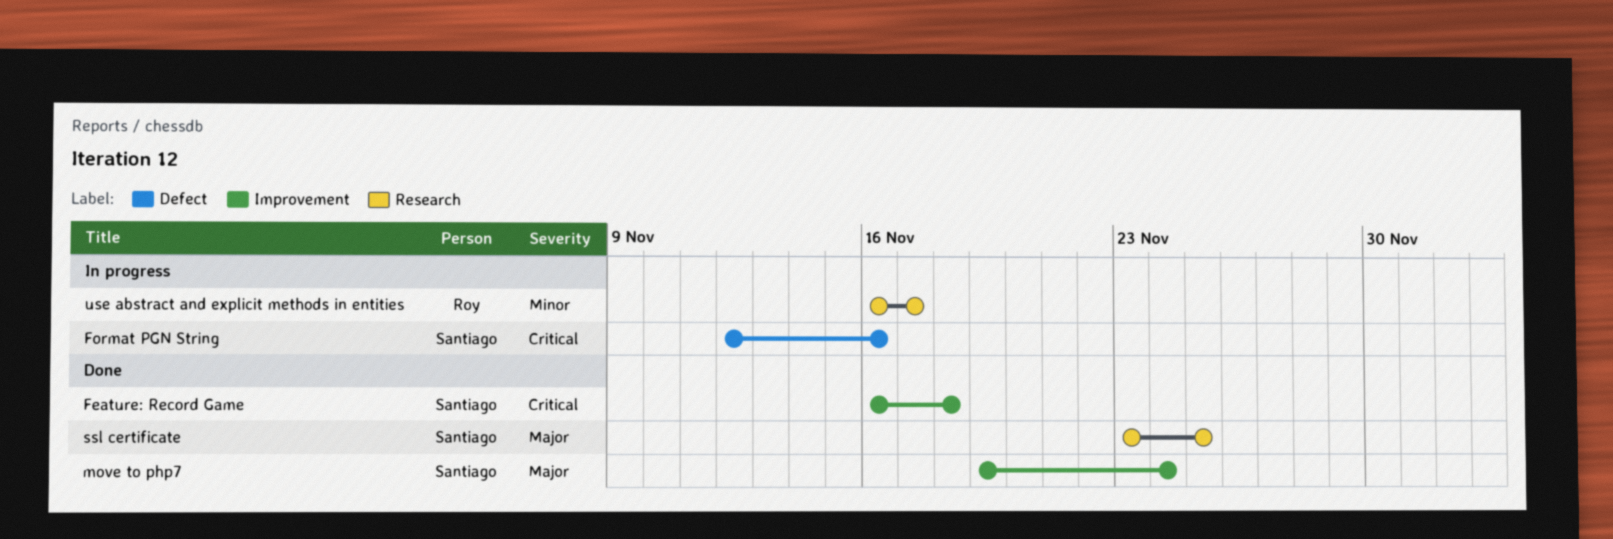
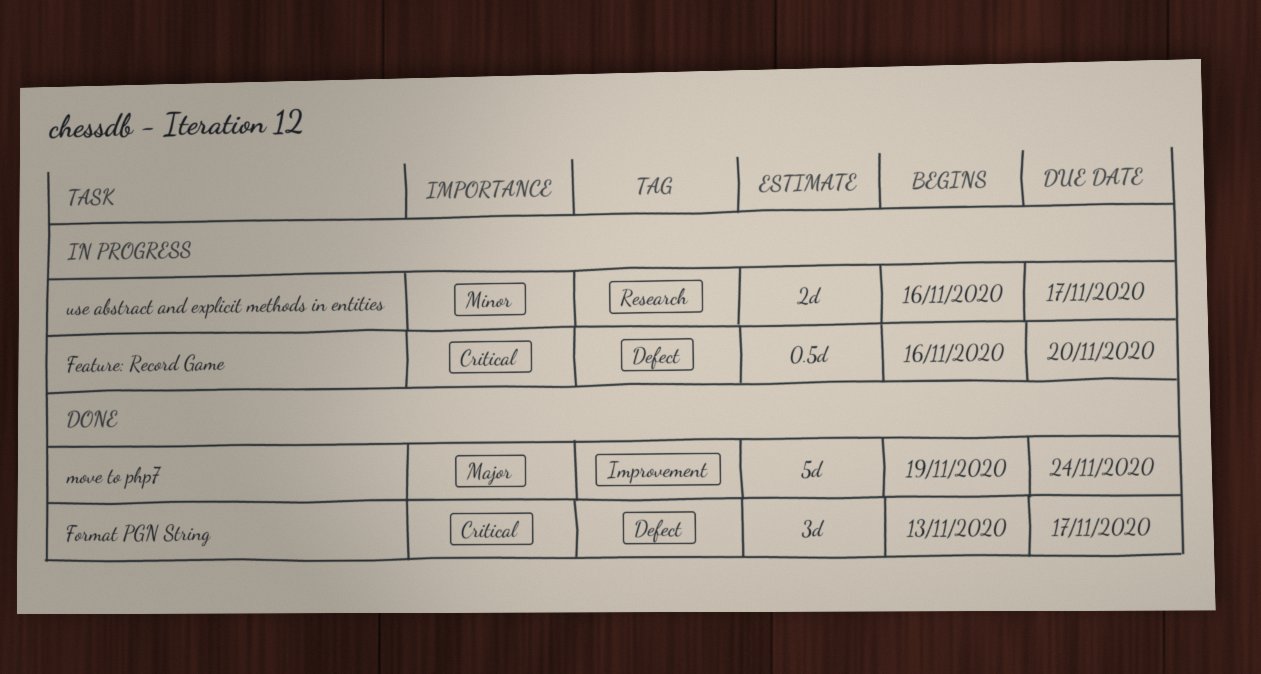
Feature: Record Game, status: Done -> In progress
Feature: Record Game, label: Improvement -> Defect
Feature: Record Game, due: Nov 18 -> Nov 20
Format PGN String, status: In progress -> Done
Format PGN String, start: Nov 12 -> Nov 13
Format PGN String, due: Nov 16 -> Nov 17
ssl certificate: present -> none

